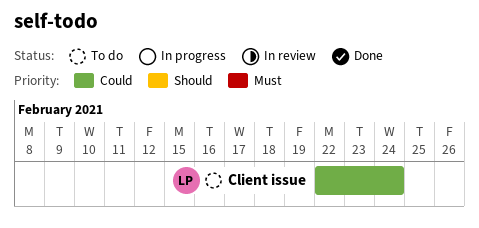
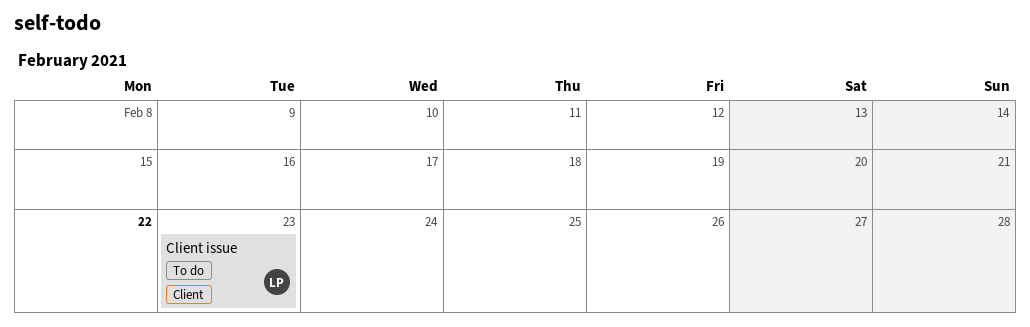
Client issue, due: Feb 24 -> Feb 23

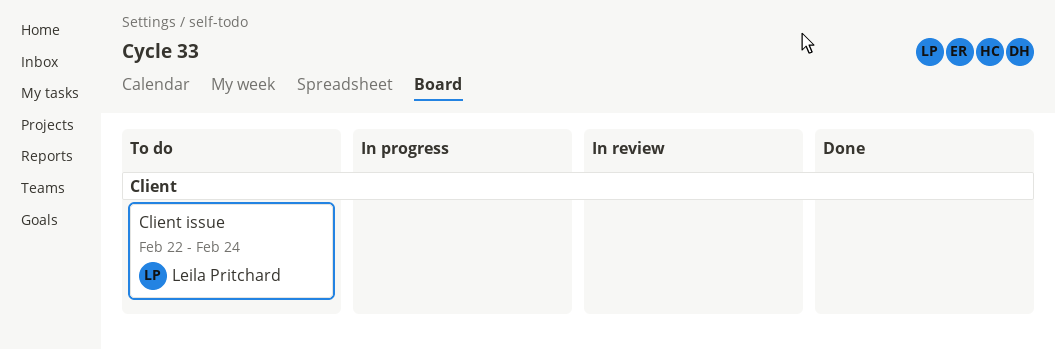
Client issue, due: Feb 23 -> Feb 24

